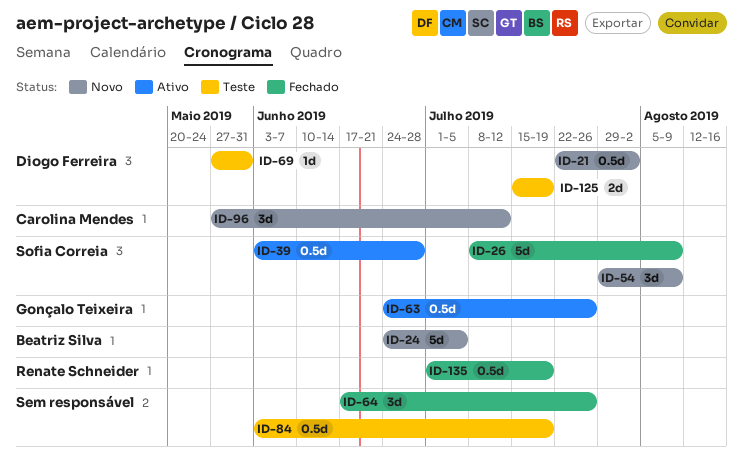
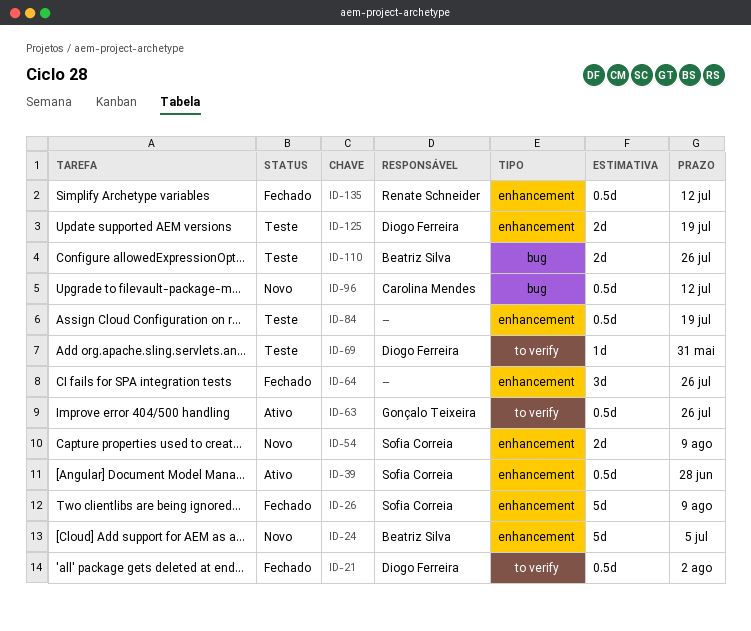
ID-21, status: Novo -> Fechado
ID-54, estimate: 3d -> 2d
ID-96, estimate: 3d -> 0.5d
ID-110: none -> present
ID-135, due: Jul 19 -> Jul 12

